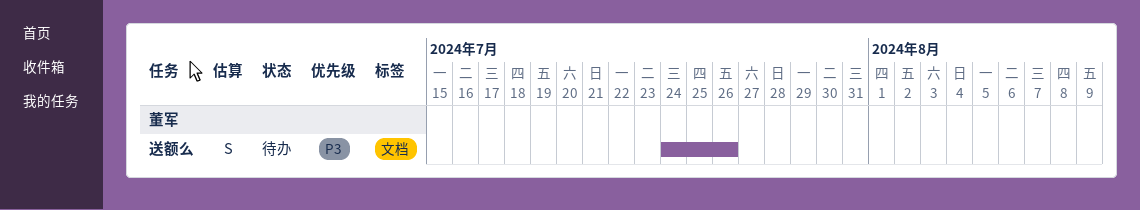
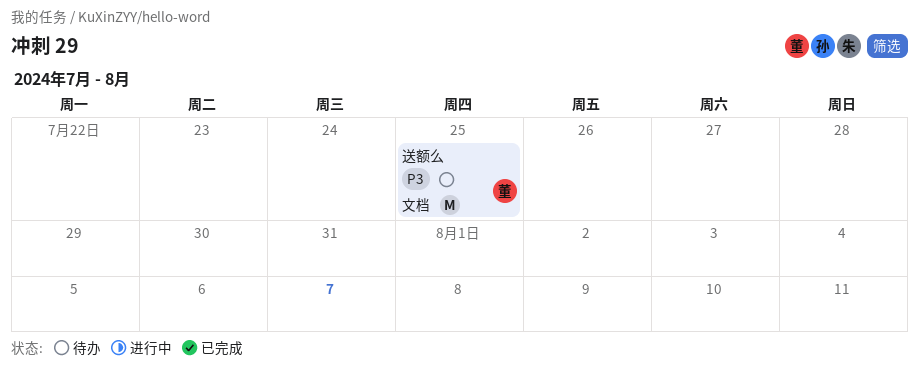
送额么, estimate: S -> M
送额么, due: Jul 26 -> Jul 25

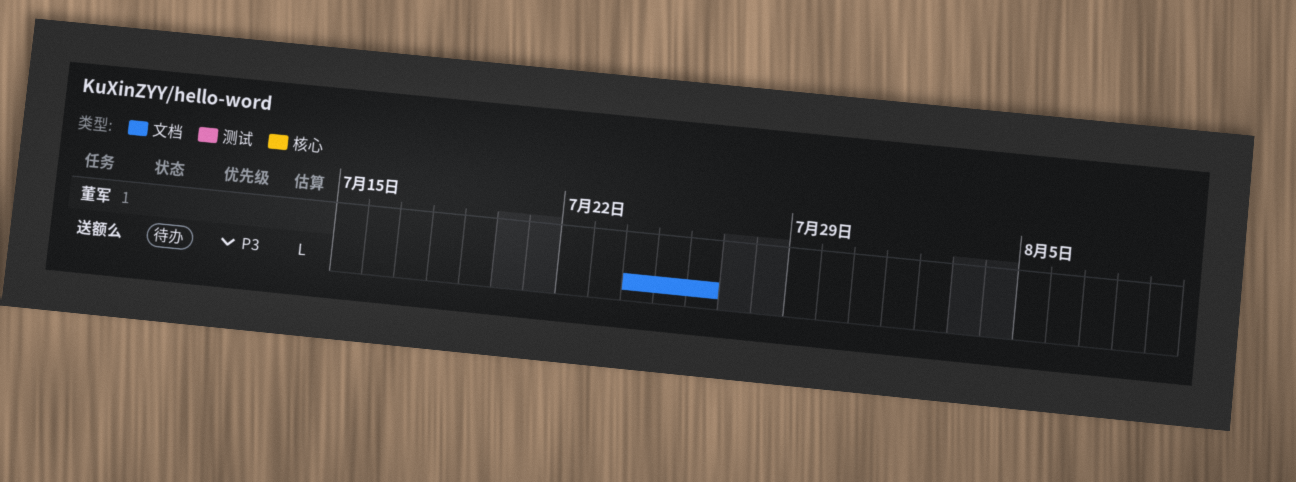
送额么, estimate: M -> L
送额么, due: Jul 25 -> Jul 26

